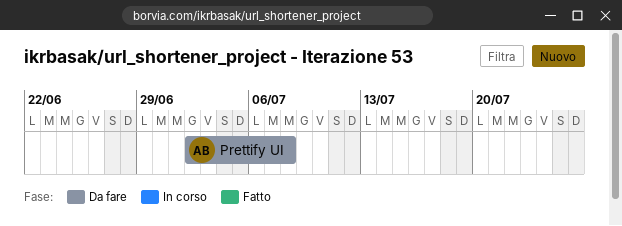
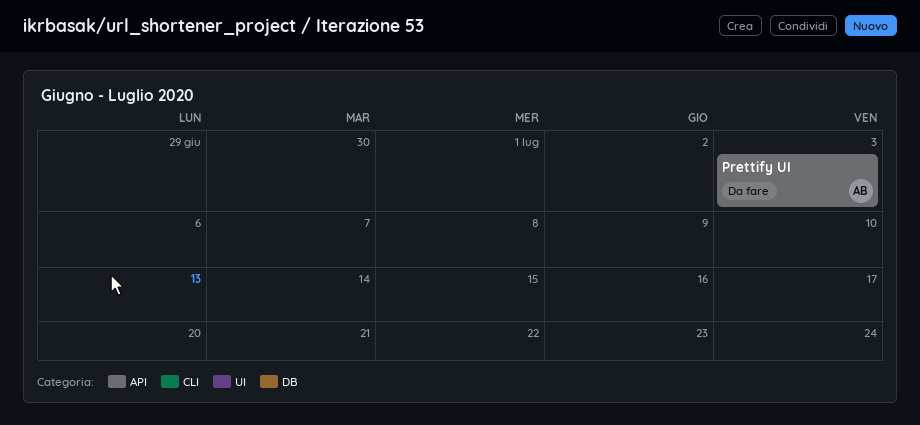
Prettify UI, due: Jul 8 -> Jul 3

